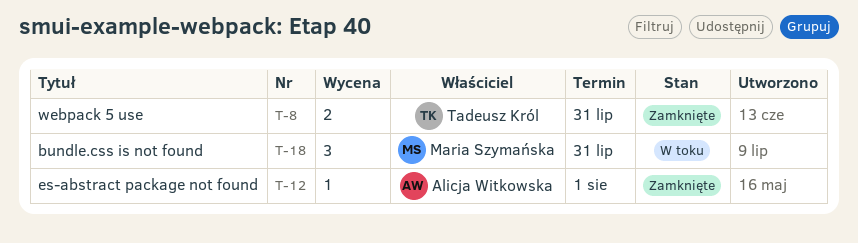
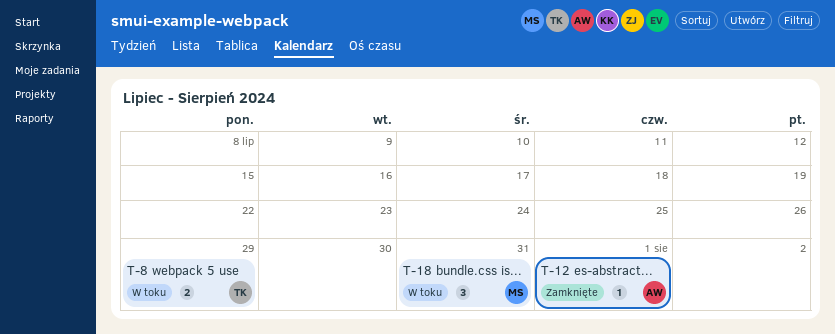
T-8, status: Zamknięte -> W toku
T-8, due: Jul 31 -> Jul 29

